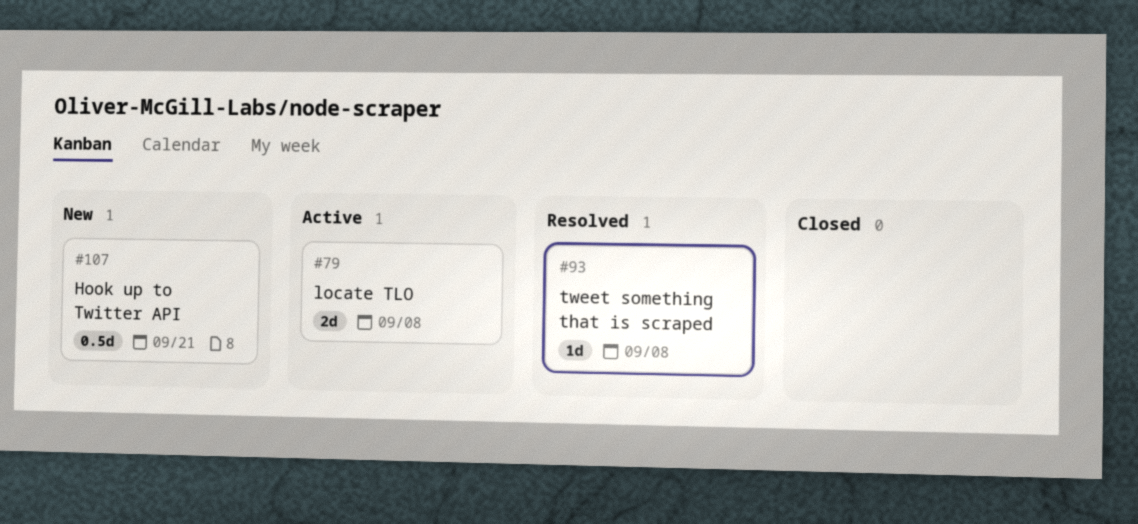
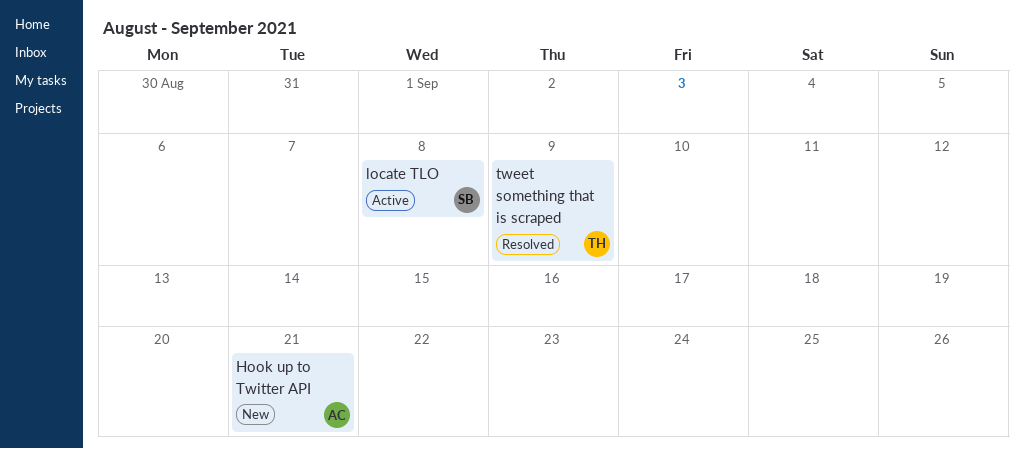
tweet something that is scraped, due: Sep 8 -> Sep 9

